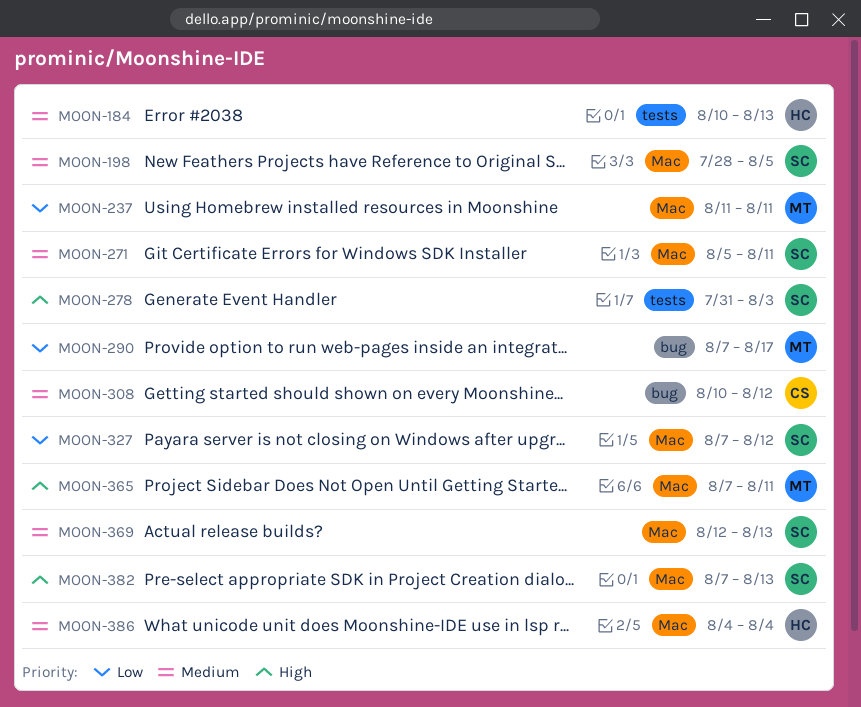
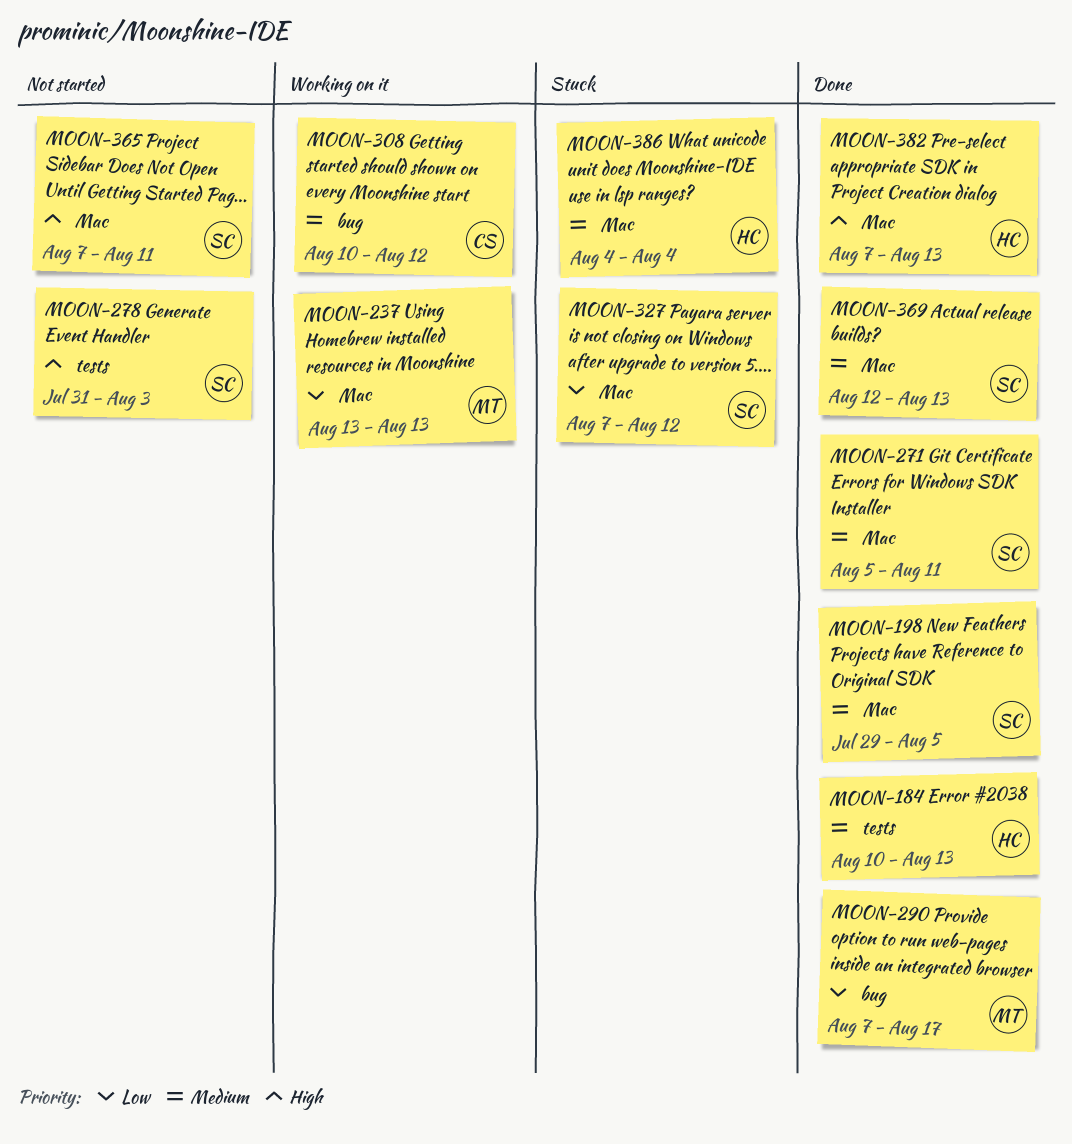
MOON-198, start: Jul 28 -> Jul 29
MOON-237, start: Aug 11 -> Aug 13
MOON-237, due: Aug 11 -> Aug 13
MOON-365, owner: MT -> SC
MOON-382, owner: SC -> HC

